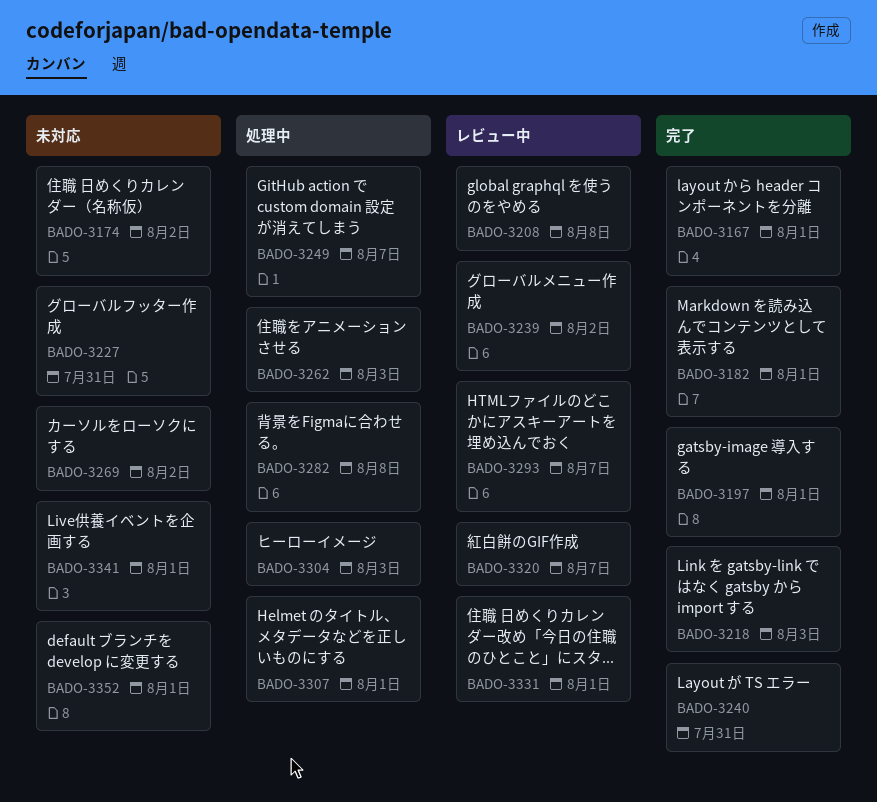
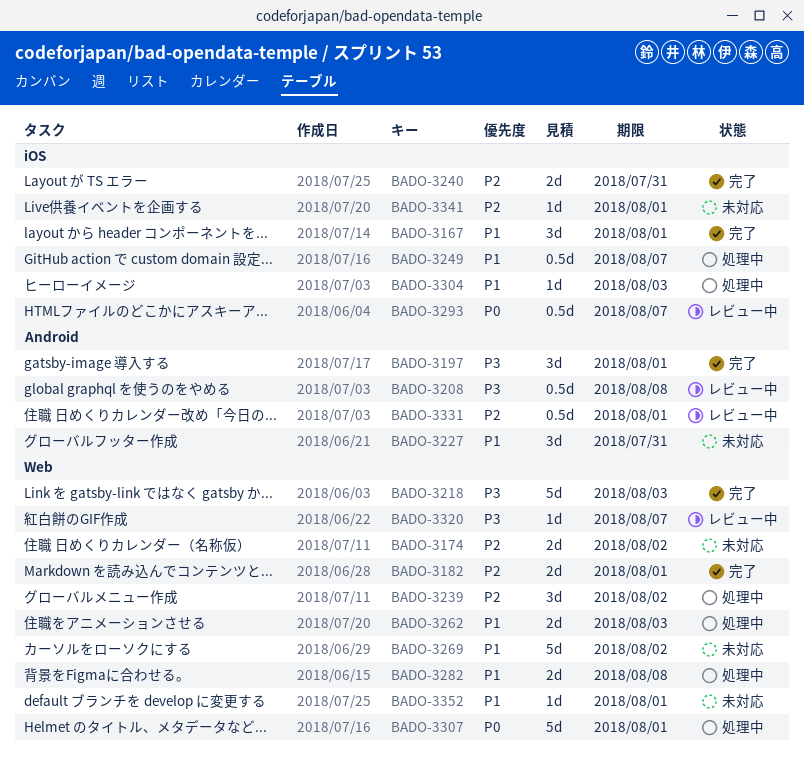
BADO-3239, status: レビュー中 -> 処理中

